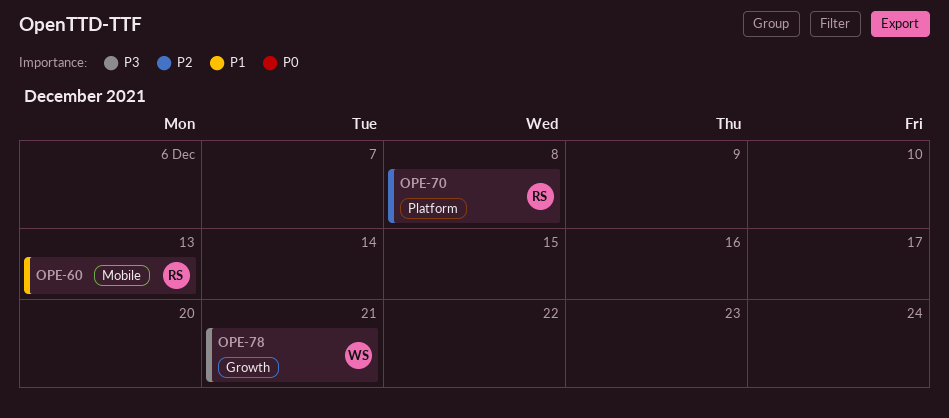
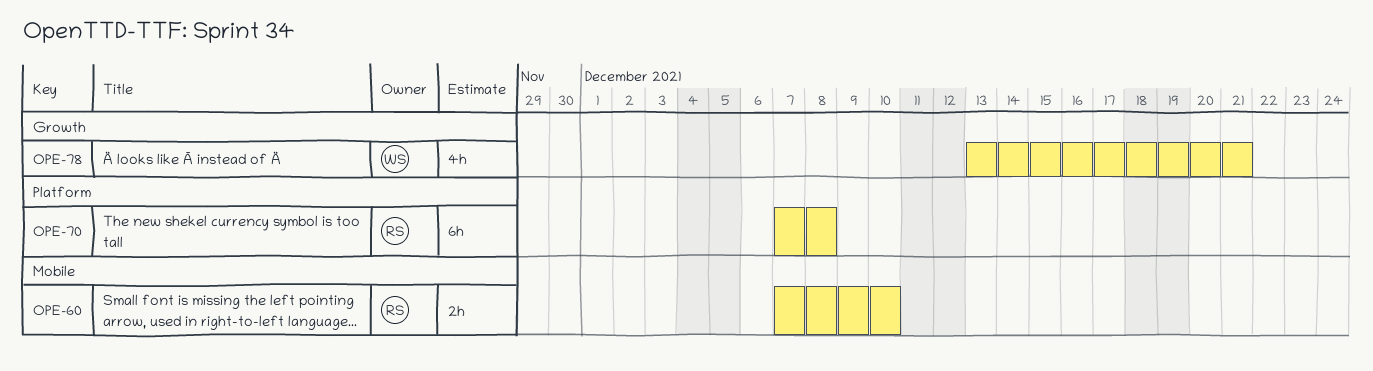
OPE-60, due: Dec 13 -> Dec 10

